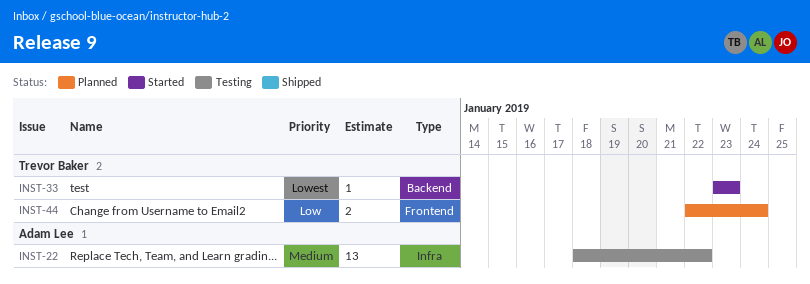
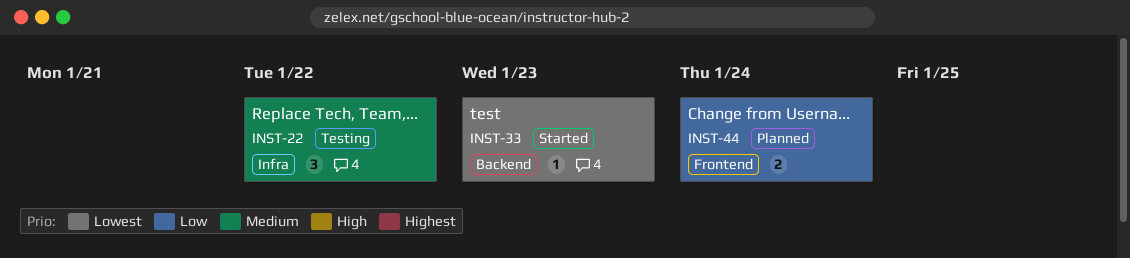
INST-22, estimate: 13 -> 3

